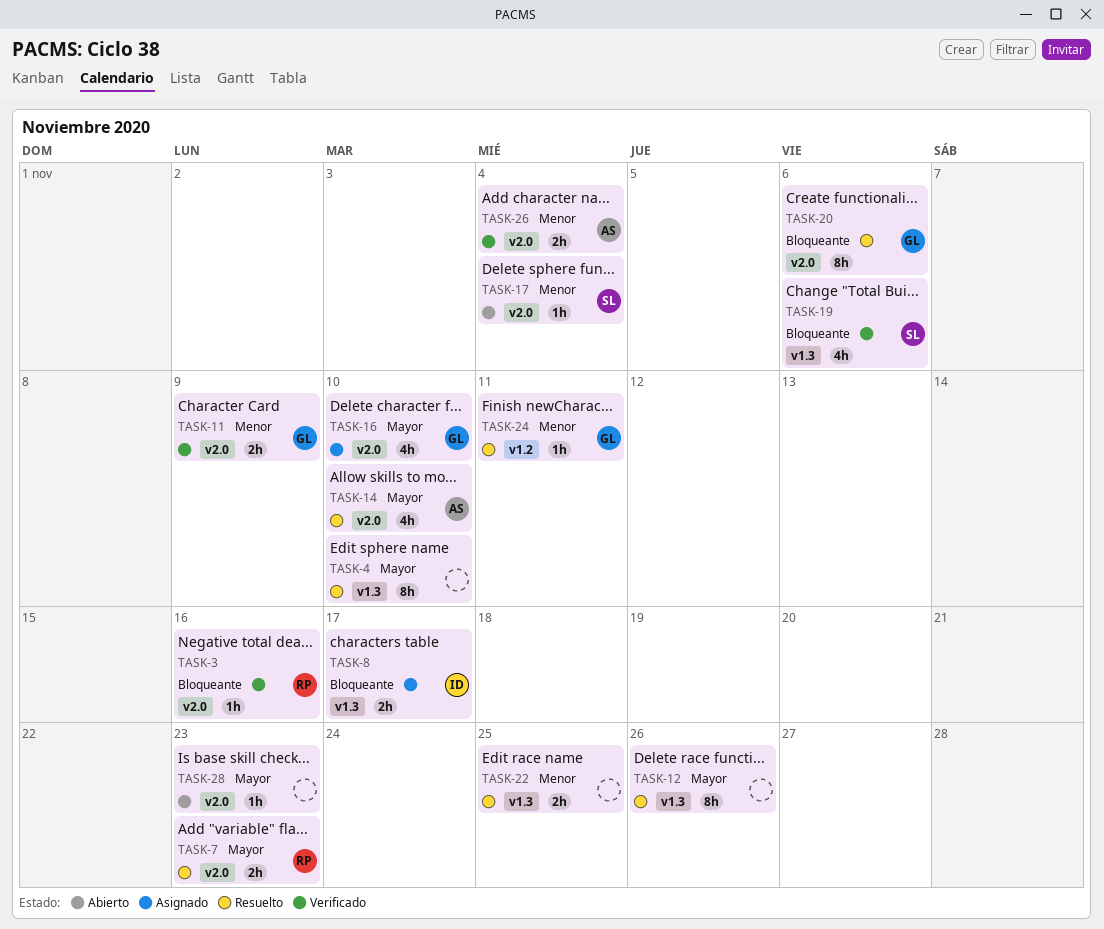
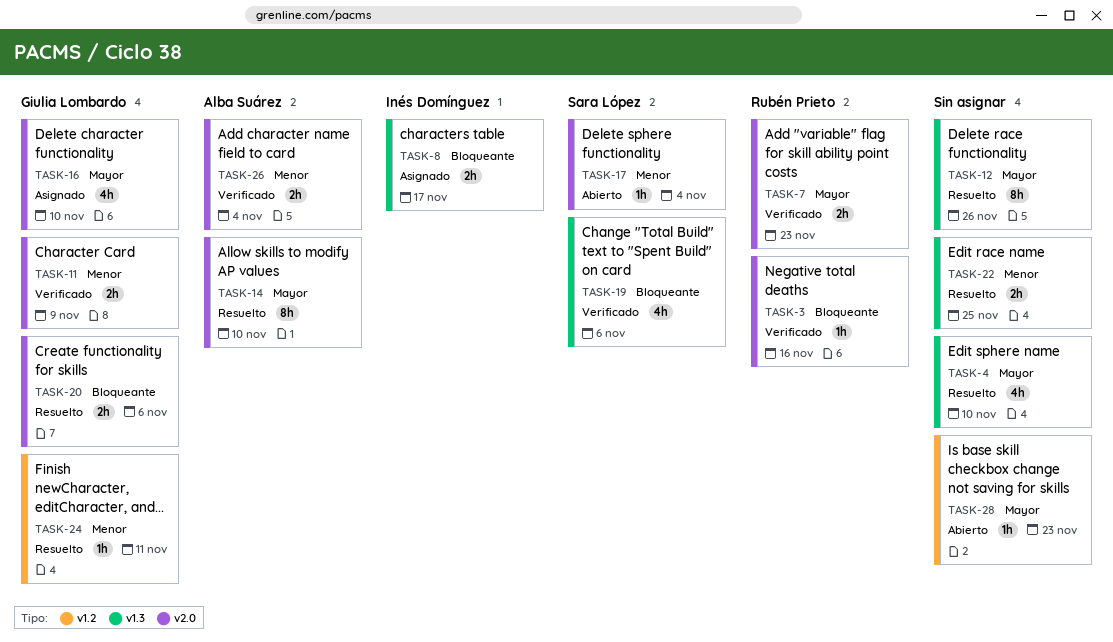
TASK-4, estimate: 8h -> 4h
TASK-7, status: Resuelto -> Verificado
TASK-14, estimate: 4h -> 8h
TASK-20, estimate: 8h -> 2h
TASK-28, label: v2.0 -> v1.2

